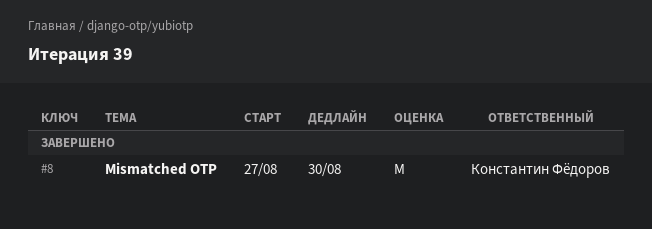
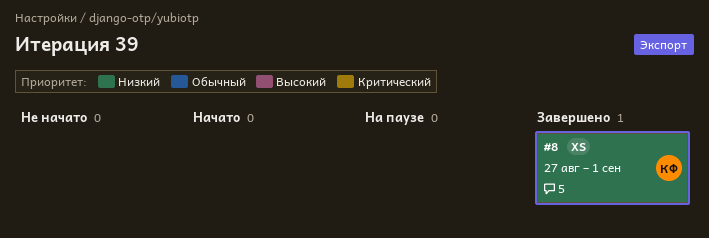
#8, estimate: M -> XS
#8, due: Aug 30 -> Sep 1

